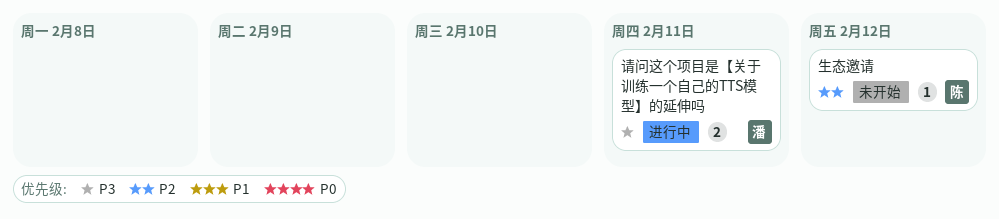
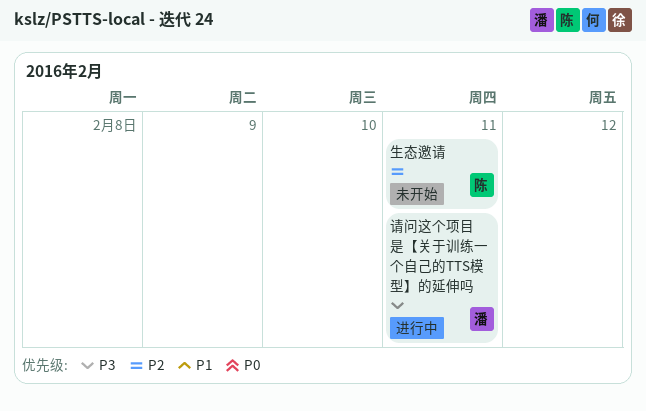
生态邀请, due: Feb 12 -> Feb 11

